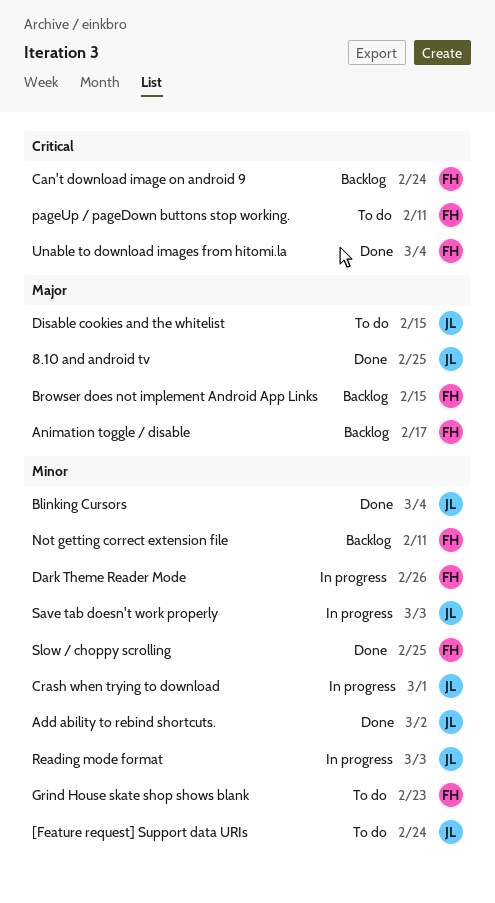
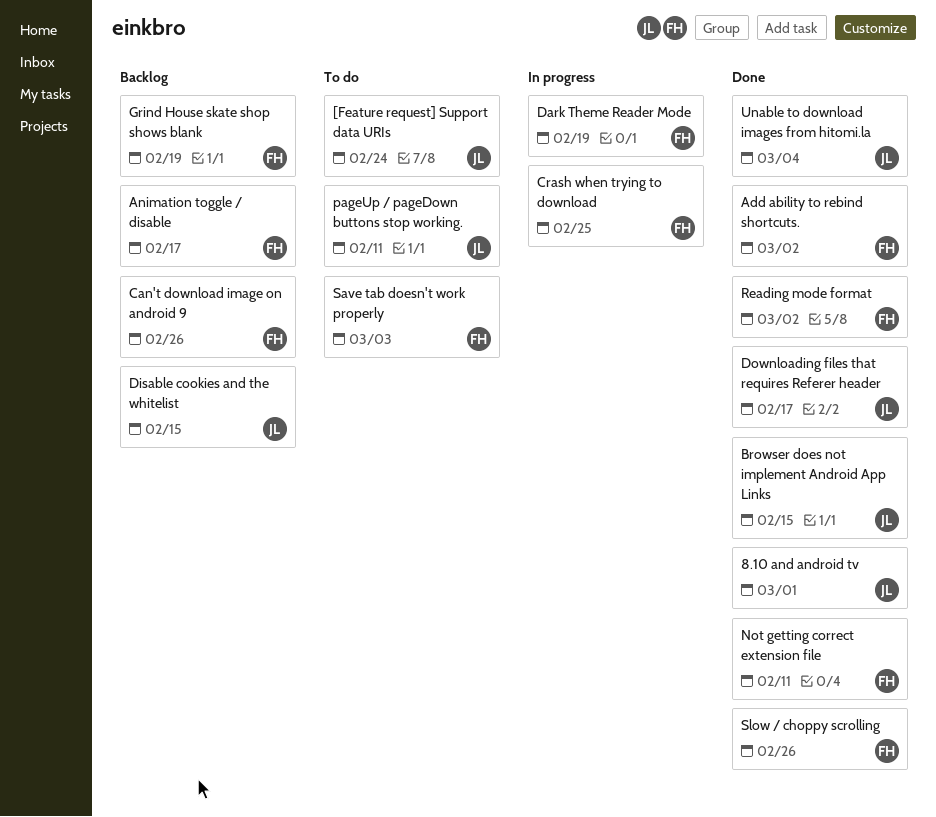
8.10 and android tv, due: Feb 25 -> Mar 1
Add ability to rebind shortcuts., owner: JL -> FH
Blinking Cursors: present -> none
Browser does not implement Android App Links, status: Backlog -> Done
Browser does not implement Android App Links, owner: FH -> JL
Can't download image on android 9, due: Feb 24 -> Feb 26
Crash when trying to download, owner: JL -> FH
Crash when trying to download, due: Mar 1 -> Feb 25
Dark Theme Reader Mode, due: Feb 26 -> Feb 19
Disable cookies and the whitelist, status: To do -> Backlog
Downloading files that requires Referer header: none -> present
Grind House skate shop shows blank, status: To do -> Backlog
Grind House skate shop shows blank, due: Feb 23 -> Feb 19
Not getting correct extension file, status: Backlog -> Done
pageUp / pageDown buttons stop working., owner: FH -> JL
Reading mode format, status: In progress -> Done
Reading mode format, owner: JL -> FH
Reading mode format, due: Mar 3 -> Mar 2
Save tab doesn't work properly, status: In progress -> To do
Save tab doesn't work properly, owner: JL -> FH
Slow / choppy scrolling, due: Feb 25 -> Feb 26
Unable to download images from hitomi.la, owner: FH -> JL

